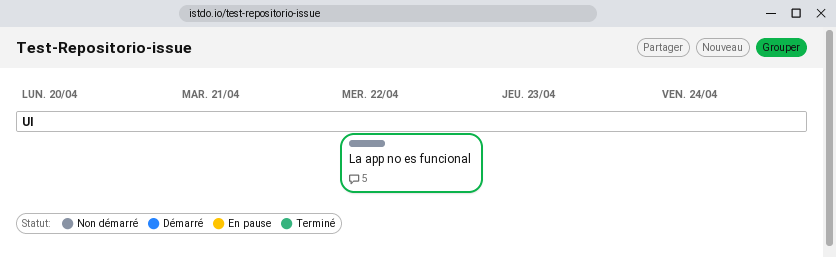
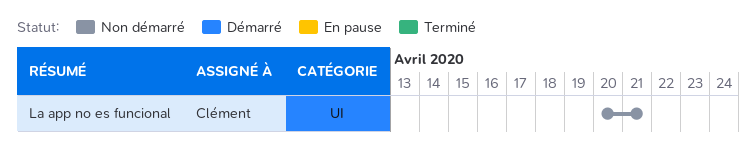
La app no es funcional, due: Apr 22 -> Apr 21

